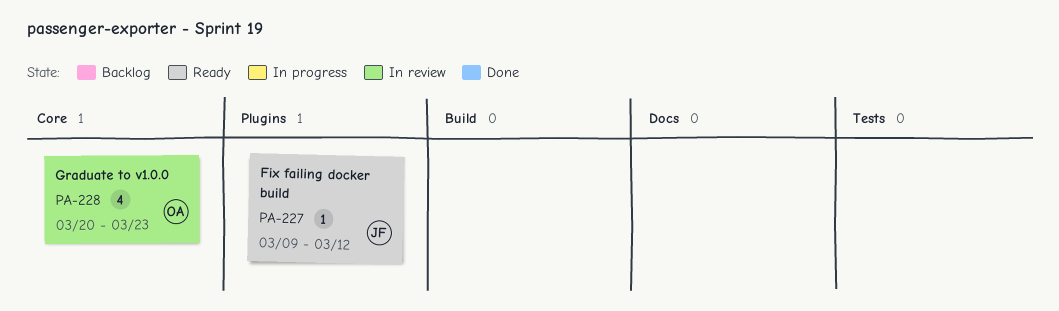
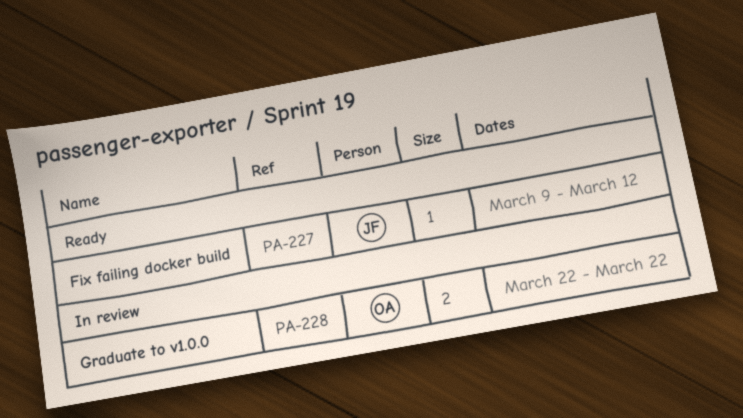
PA-228, estimate: 4 -> 2
PA-228, start: Mar 20 -> Mar 22
PA-228, due: Mar 23 -> Mar 22

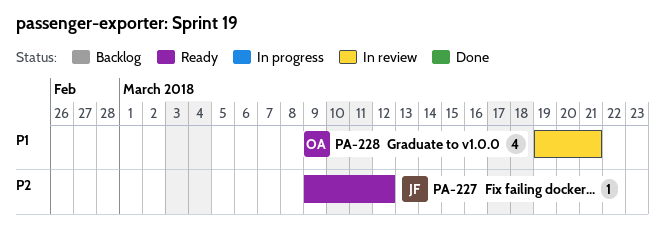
PA-228, estimate: 2 -> 4
PA-228, start: Mar 22 -> Mar 19
PA-228, due: Mar 22 -> Mar 21

